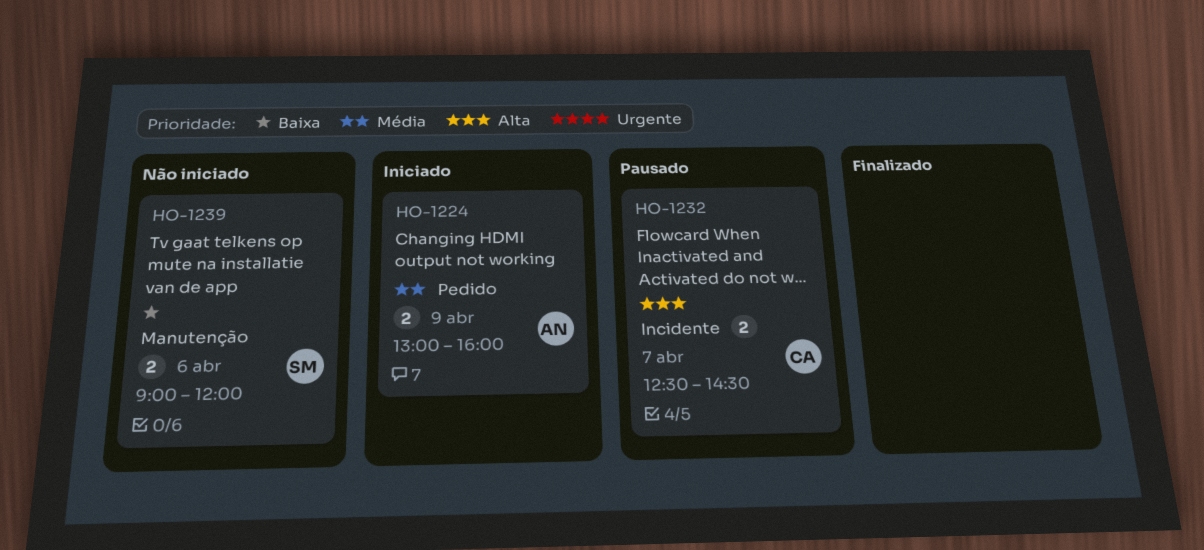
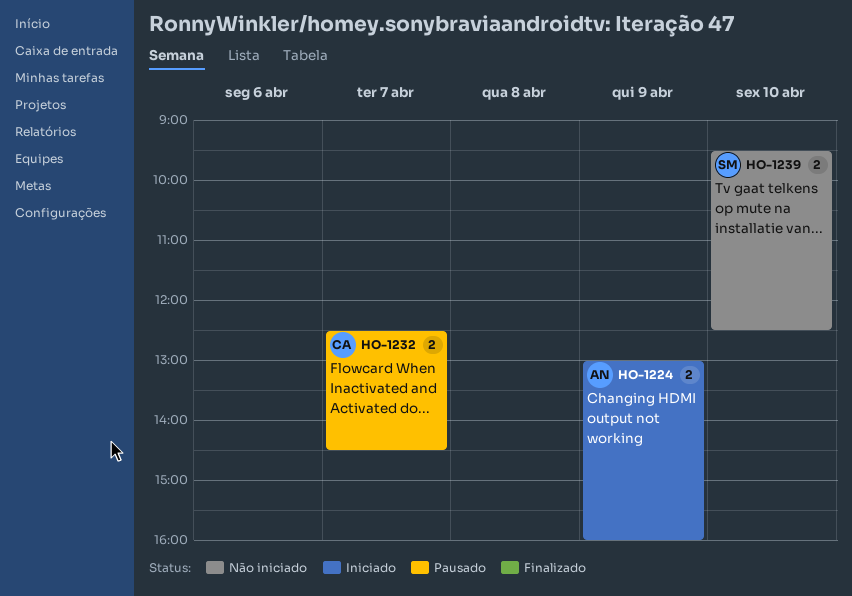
HO-1239, day: Apr 6 -> Apr 10
HO-1239, begins: 09:00 -> 09:30
HO-1239, ends: 12:00 -> 12:30

